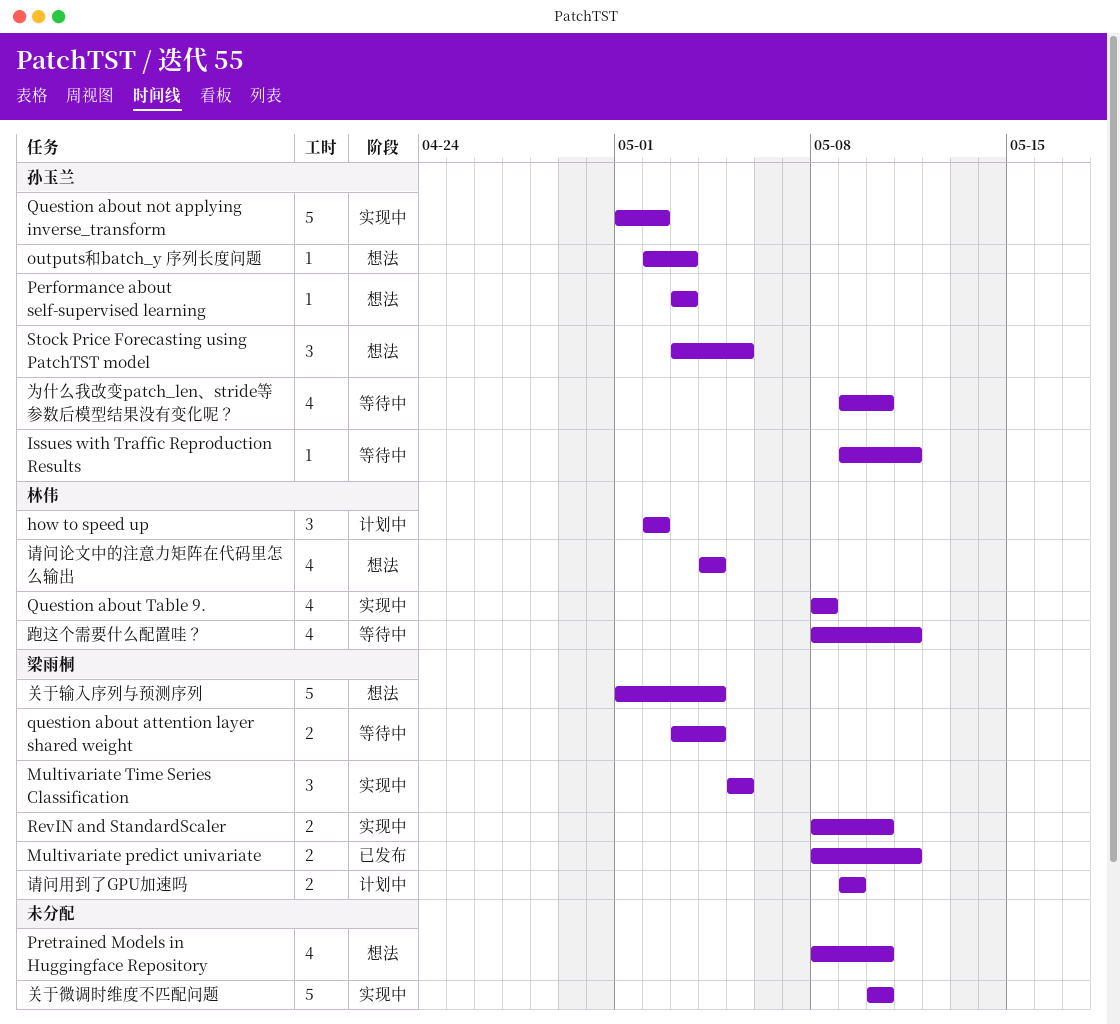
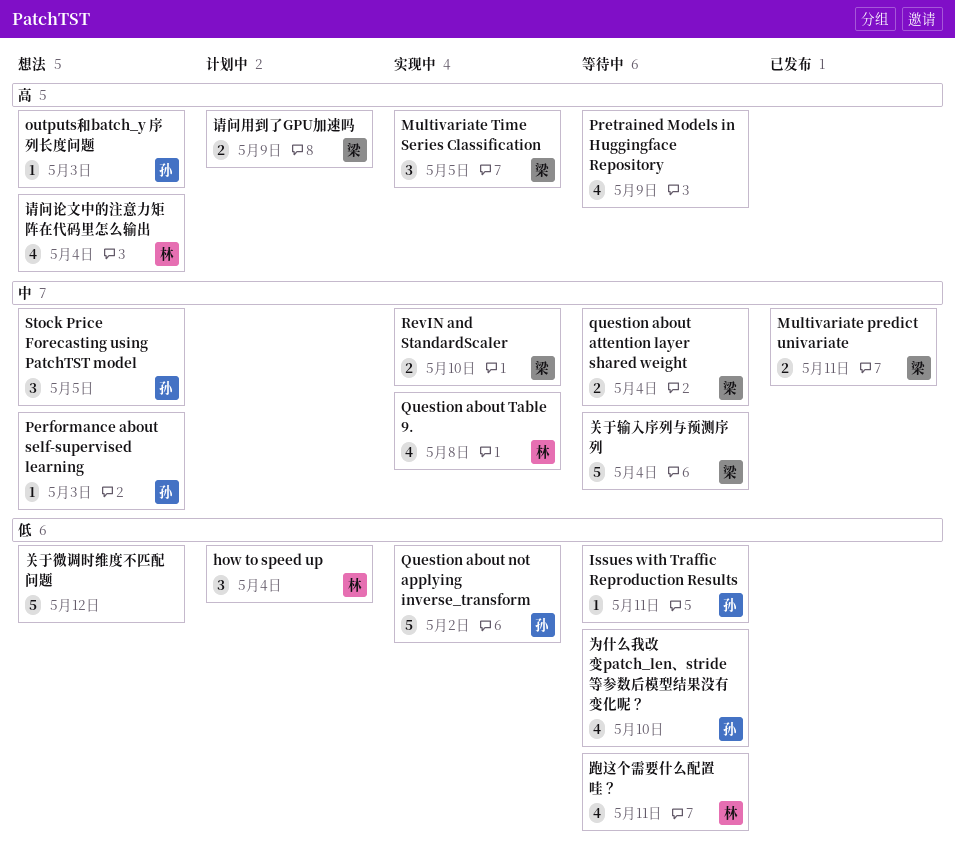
how to speed up, due: May 2 -> May 4
Pretrained Models in Huggingface Repository, status: 想法 -> 等待中
Pretrained Models in Huggingface Repository, due: May 10 -> May 9
关于微调时维度不匹配问题, status: 实现中 -> 想法
关于微调时维度不匹配问题, due: May 10 -> May 12
关于输入序列与预测序列, status: 想法 -> 等待中

